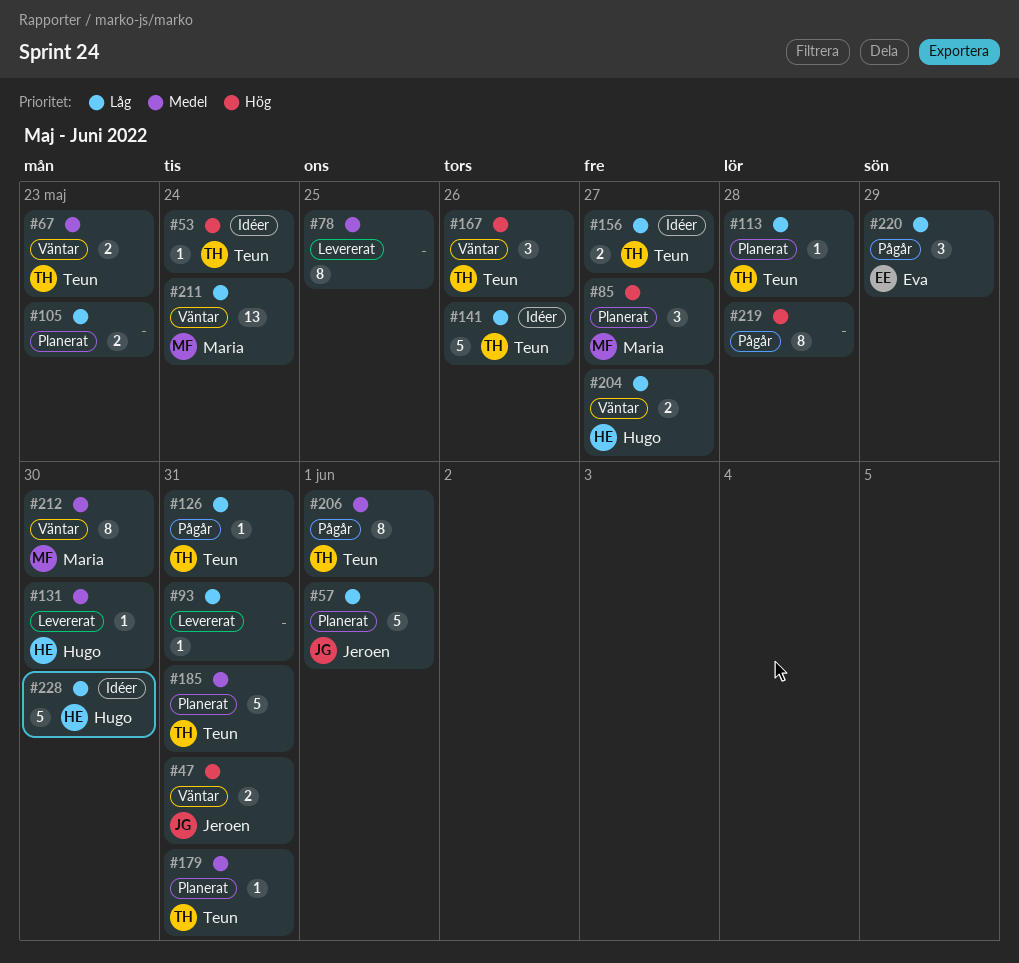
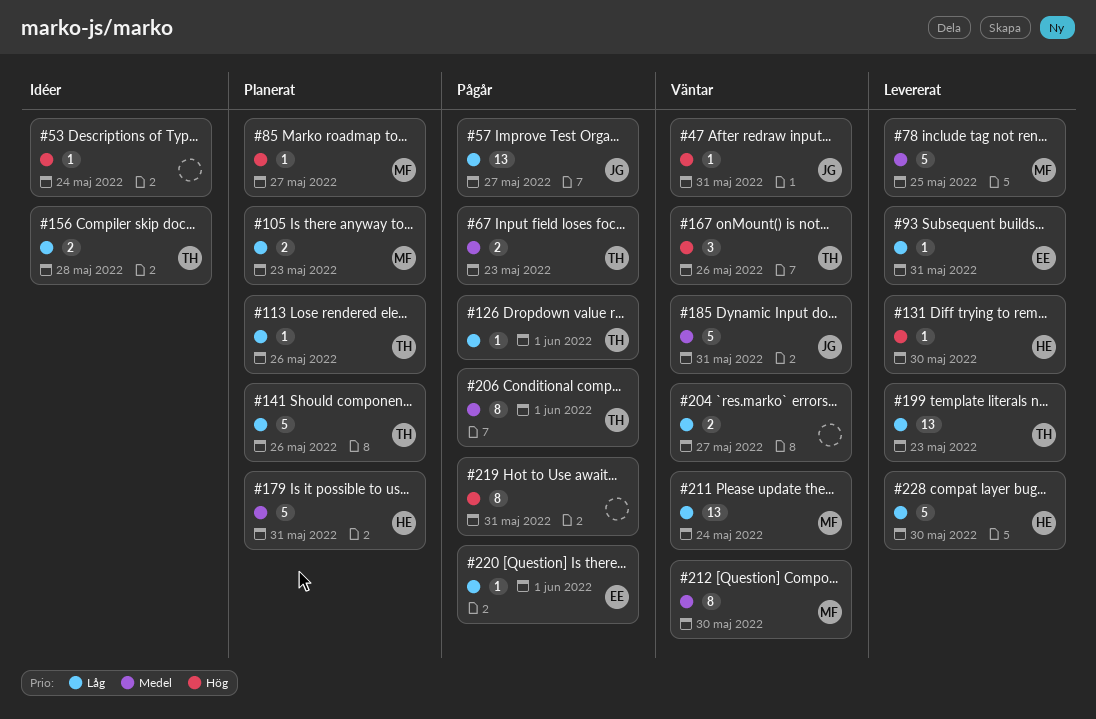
#47, estimate: 2 -> 1
#53, owner: Teun -> none
#57, status: Planerat -> Pågår
#57, estimate: 5 -> 13
#57, due: Jun 1 -> May 27
#67, status: Väntar -> Pågår
#78, owner: none -> Maria
#78, estimate: 8 -> 5
#85, estimate: 3 -> 1
#93, owner: none -> Eva
#105, owner: none -> Maria
#113, due: May 28 -> May 26
#126, due: May 31 -> Jun 1
#131, priority: Medel -> Hög
#141, status: Idéer -> Planerat
#156, due: May 27 -> May 28
#179, owner: Teun -> Hugo
#179, estimate: 1 -> 5
#185, status: Planerat -> Väntar
#185, owner: Teun -> Jeroen
#199: none -> present
#204, owner: Hugo -> none
#219, due: May 28 -> May 31
#220, estimate: 3 -> 1
#220, due: May 29 -> Jun 1
#228, status: Idéer -> Levererat

